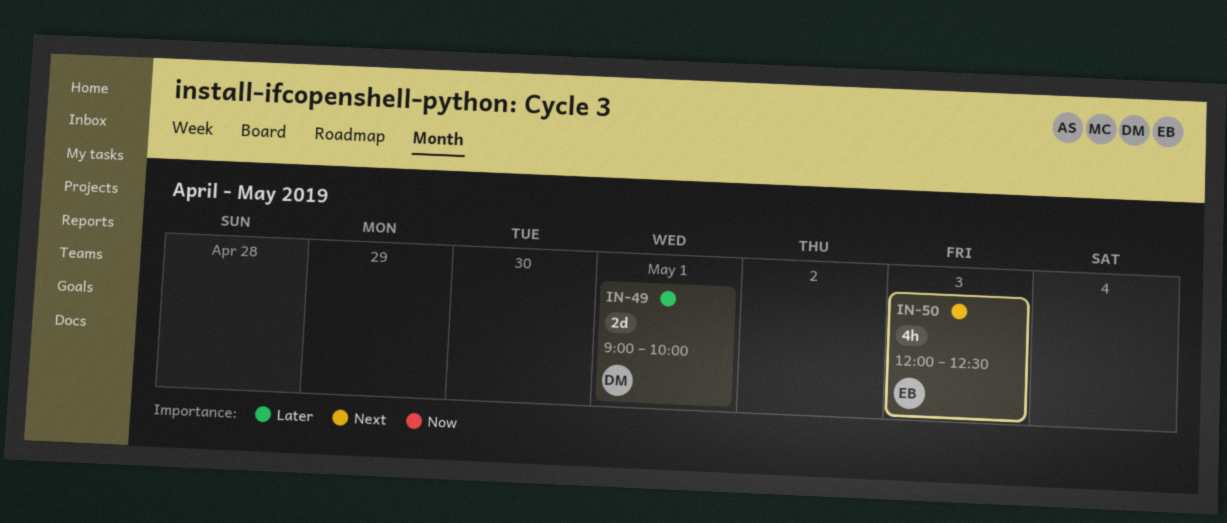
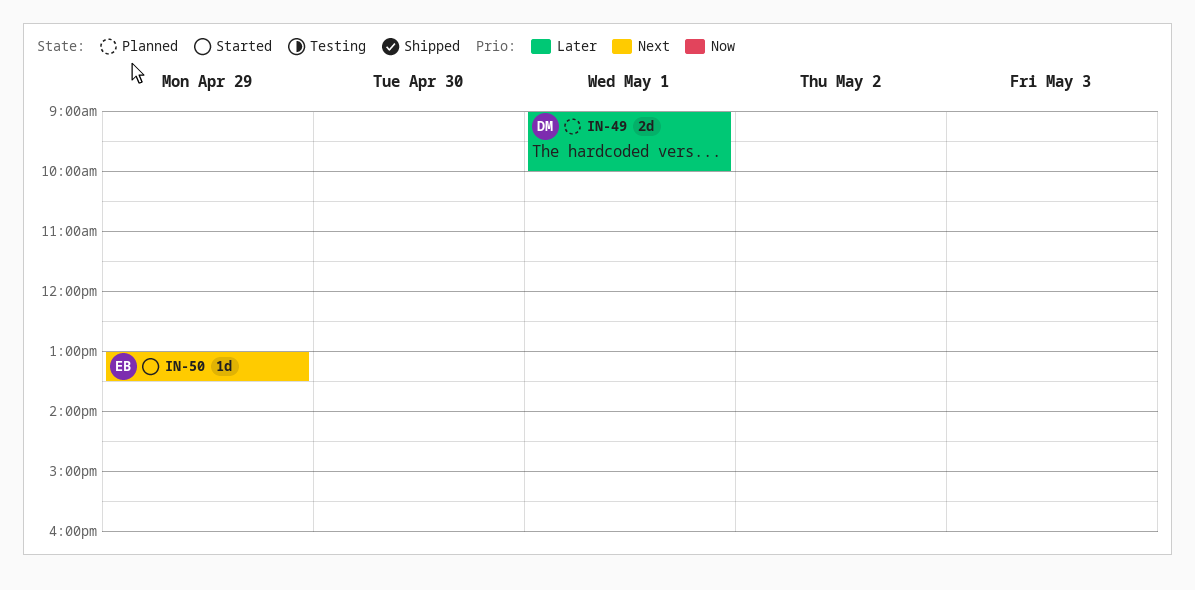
IN-50, estimate: 4h -> 1d
IN-50, day: May 3 -> Apr 29
IN-50, begins: 12:00 -> 13:00
IN-50, ends: 12:30 -> 13:30

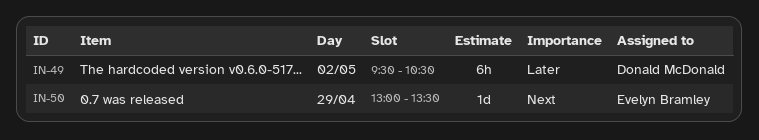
IN-49, estimate: 2d -> 6h
IN-49, day: May 1 -> May 2
IN-49, begins: 09:00 -> 09:30
IN-49, ends: 10:00 -> 10:30

